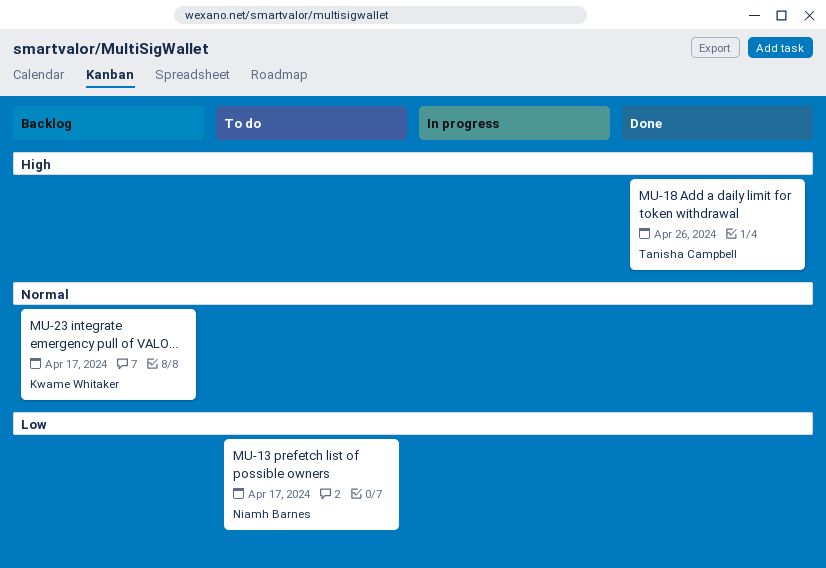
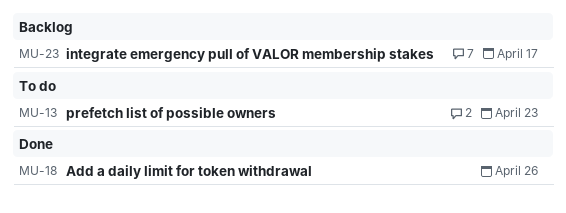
MU-13, due: Apr 17 -> Apr 23

